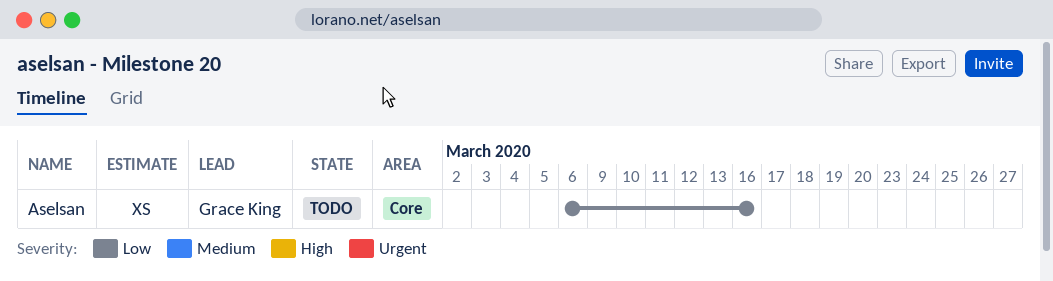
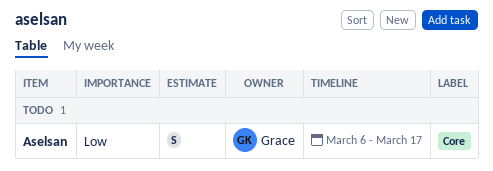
Aselsan, estimate: XS -> S
Aselsan, due: Mar 16 -> Mar 17

